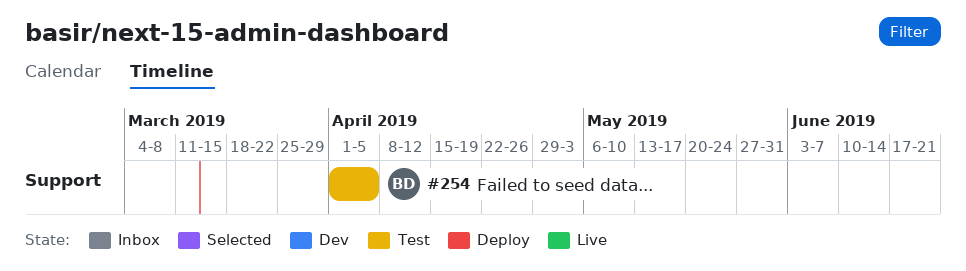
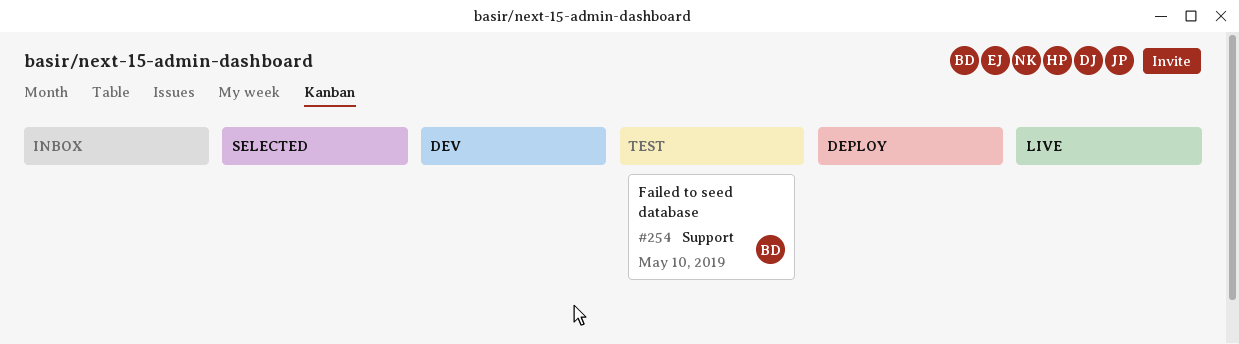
#254, due: Apr 5 -> May 10

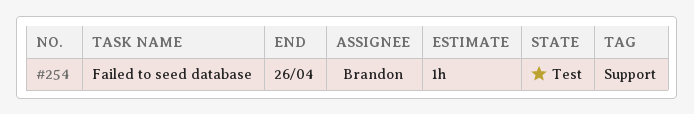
#254, due: May 10 -> Apr 26

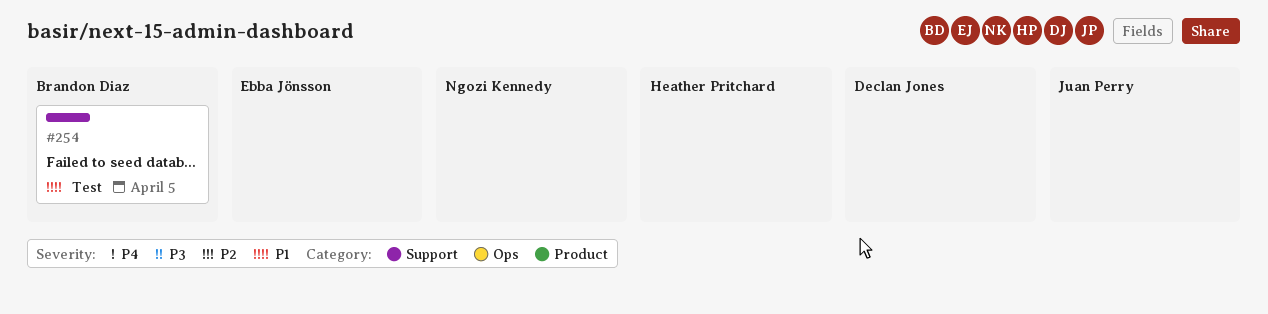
#254, due: Apr 26 -> Apr 5

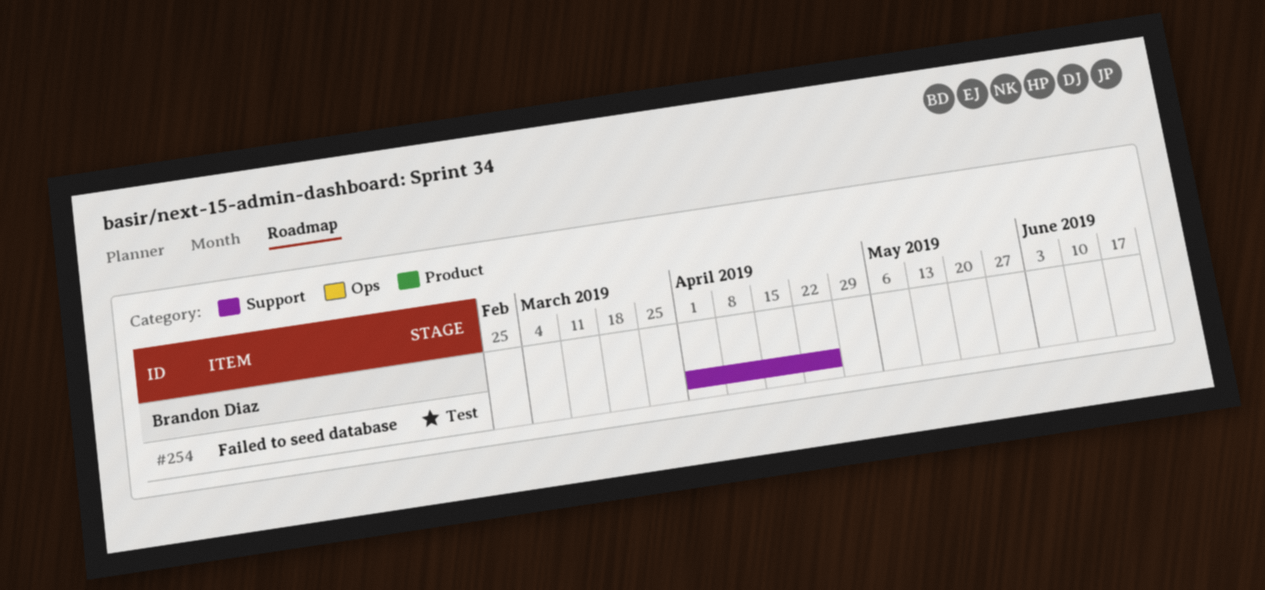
#254, due: Apr 5 -> Apr 26

